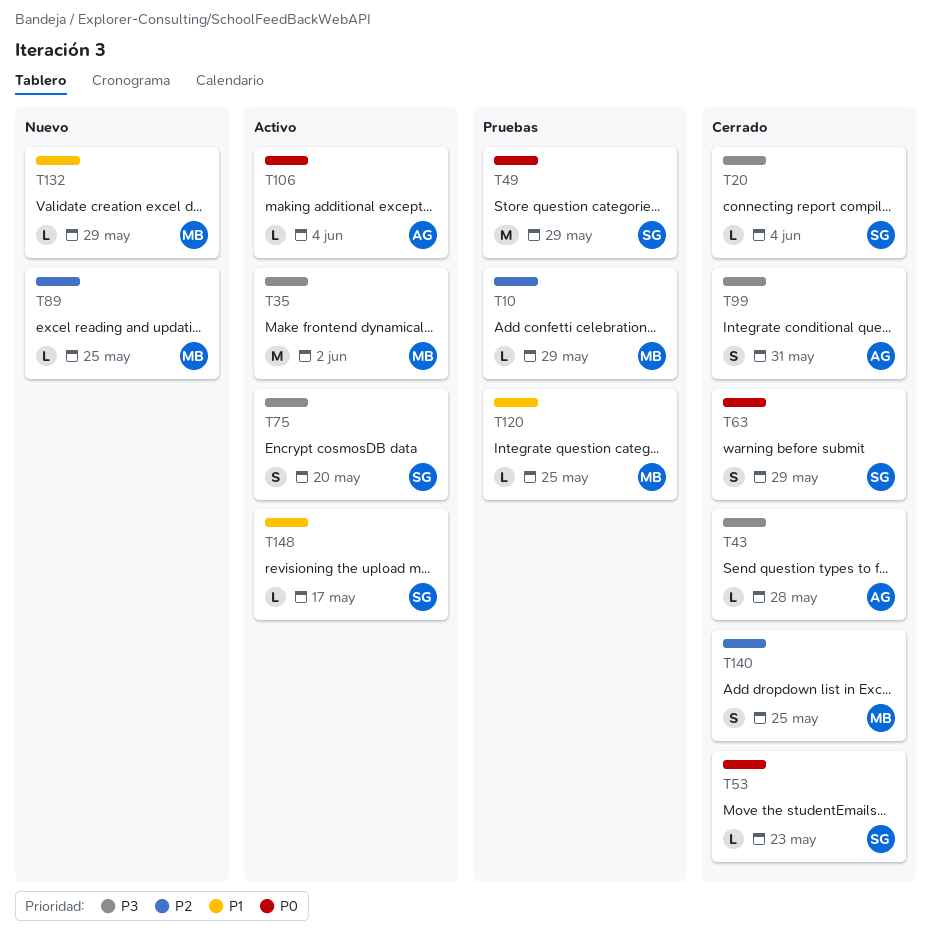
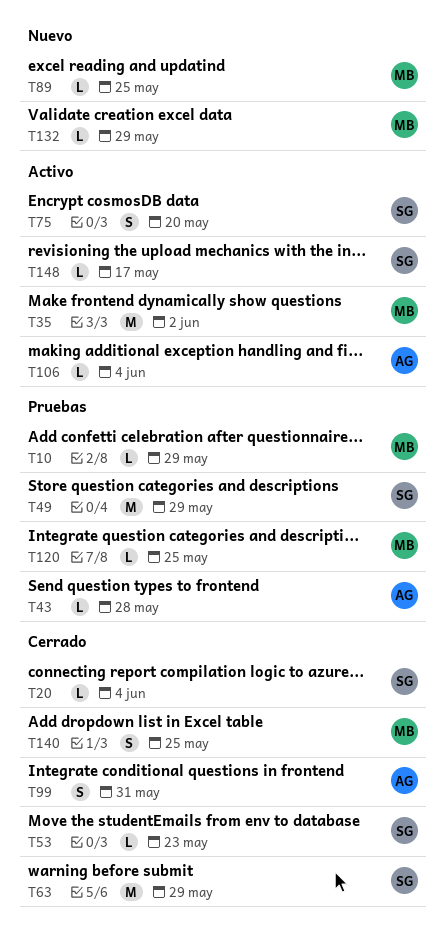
T43, status: Cerrado -> Pruebas
T63, estimate: S -> M

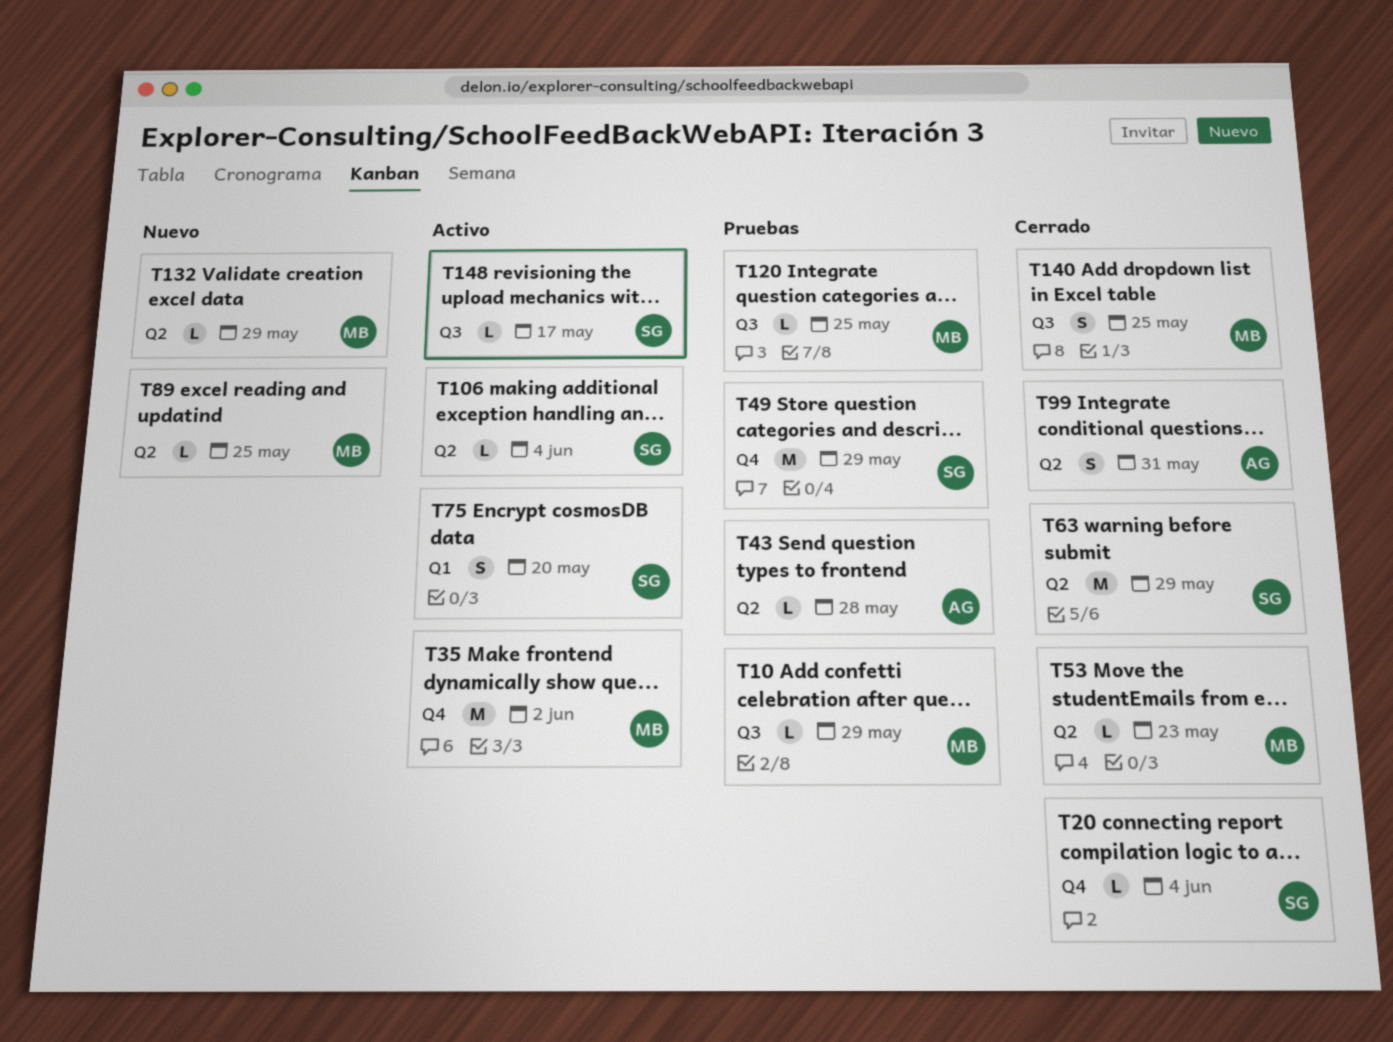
T53, owner: SG -> MB
T106, owner: AG -> SG

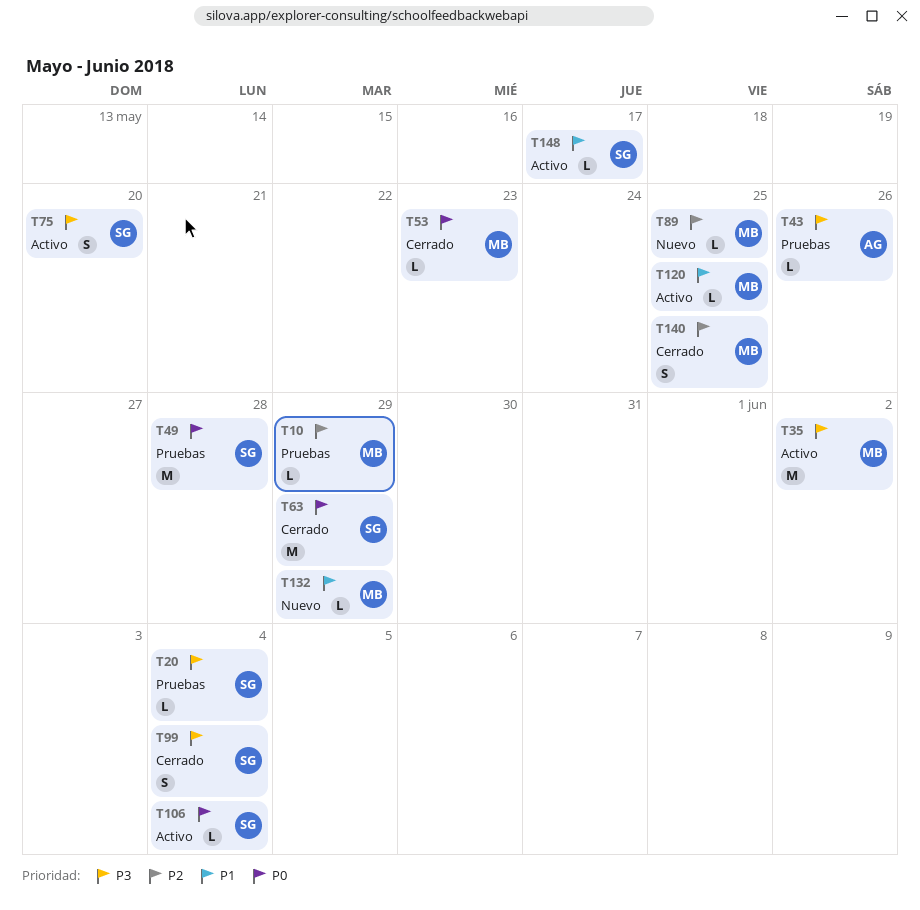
T20, status: Cerrado -> Pruebas
T43, due: May 28 -> May 26
T49, due: May 29 -> May 28
T99, owner: AG -> SG
T99, due: May 31 -> Jun 4
T120, status: Pruebas -> Activo

